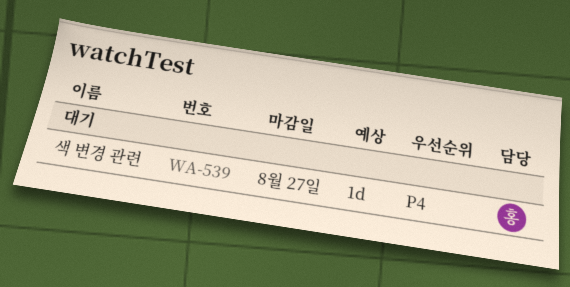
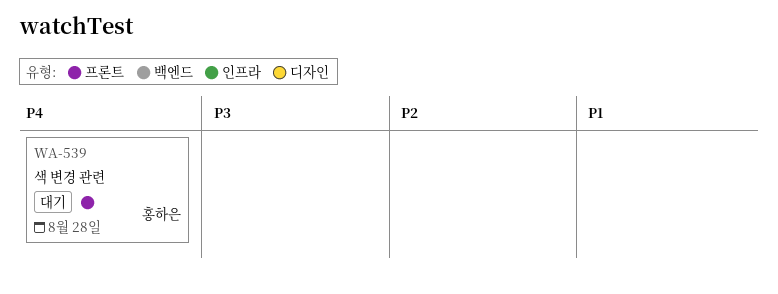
WA-539, due: Aug 27 -> Aug 28

